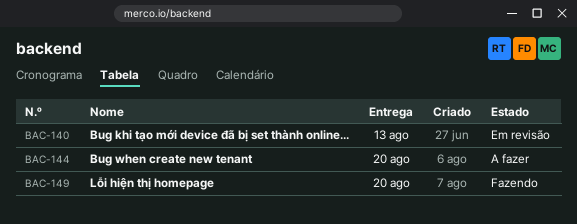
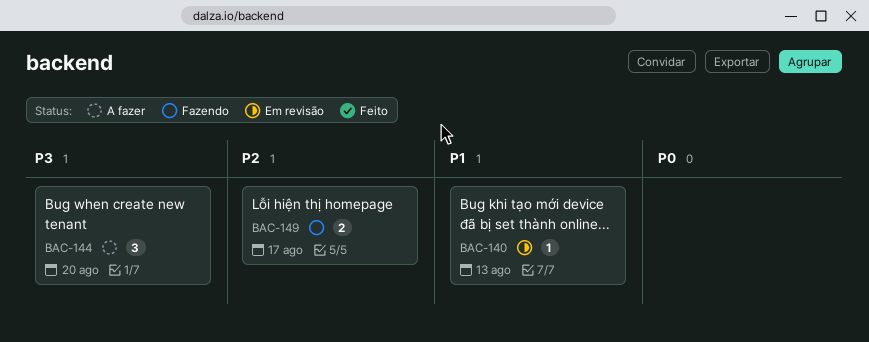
BAC-149, due: Aug 20 -> Aug 17

